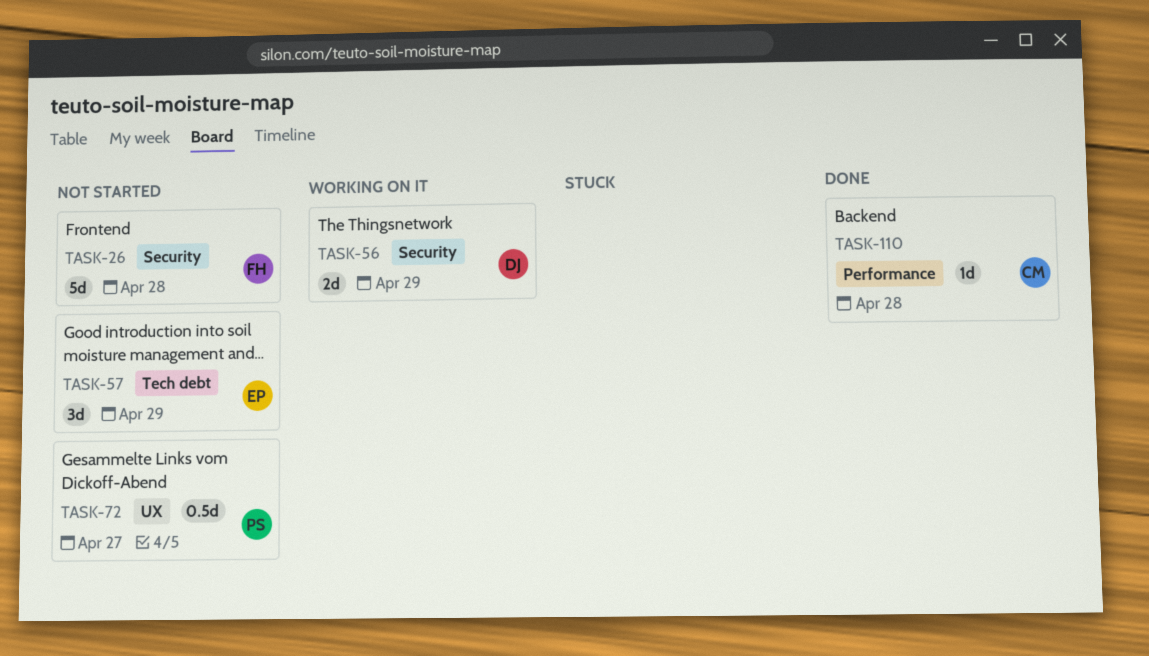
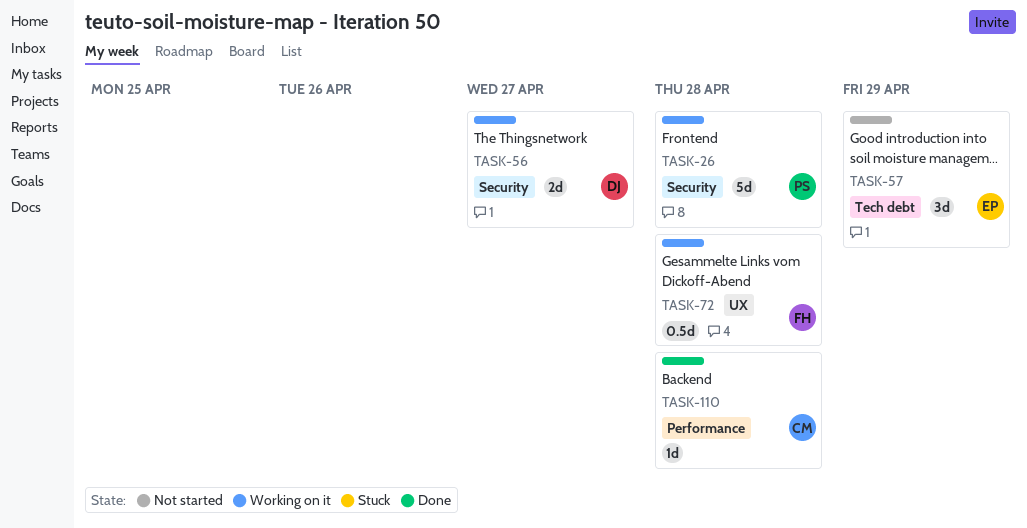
TASK-26, status: Not started -> Working on it
TASK-26, owner: FH -> PS
TASK-56, due: Apr 29 -> Apr 27
TASK-72, status: Not started -> Working on it
TASK-72, owner: PS -> FH
TASK-72, due: Apr 27 -> Apr 28

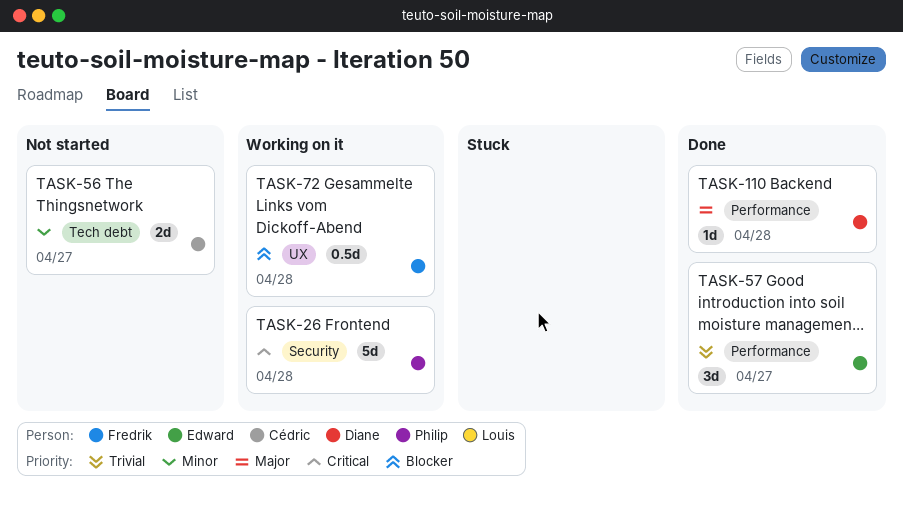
TASK-56, status: Working on it -> Not started
TASK-56, owner: Diane -> Cédric
TASK-56, label: Security -> Tech debt
TASK-57, status: Not started -> Done
TASK-57, label: Tech debt -> Performance
TASK-57, due: Apr 29 -> Apr 27
TASK-110, owner: Cédric -> Diane

